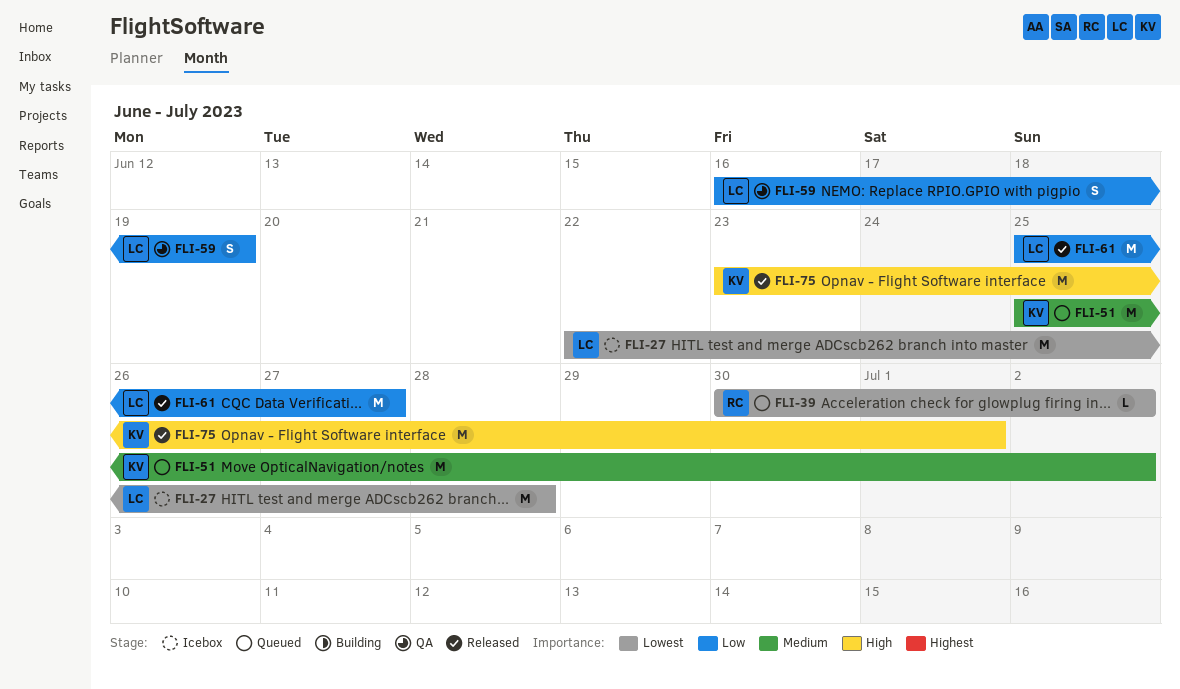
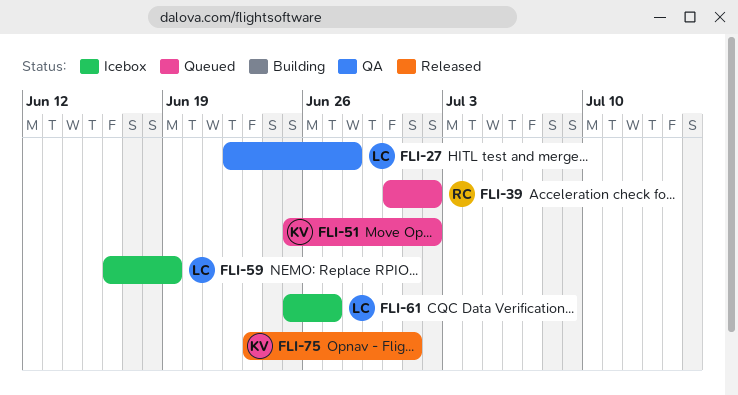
FLI-27, status: Icebox -> QA
FLI-59, status: QA -> Icebox
FLI-61, status: Released -> Icebox

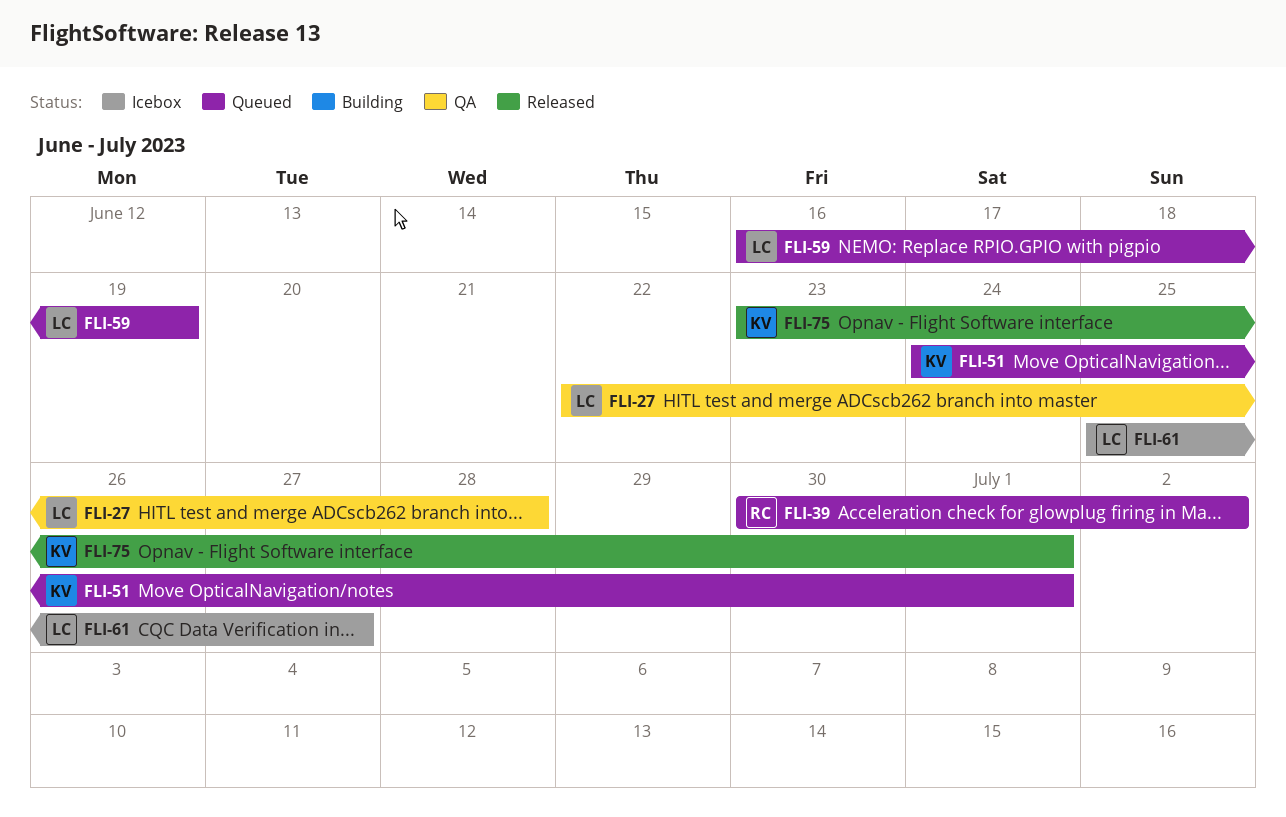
FLI-51, start: Jun 25 -> Jun 24
FLI-51, due: Jul 2 -> Jul 1
FLI-59, status: Icebox -> Queued

